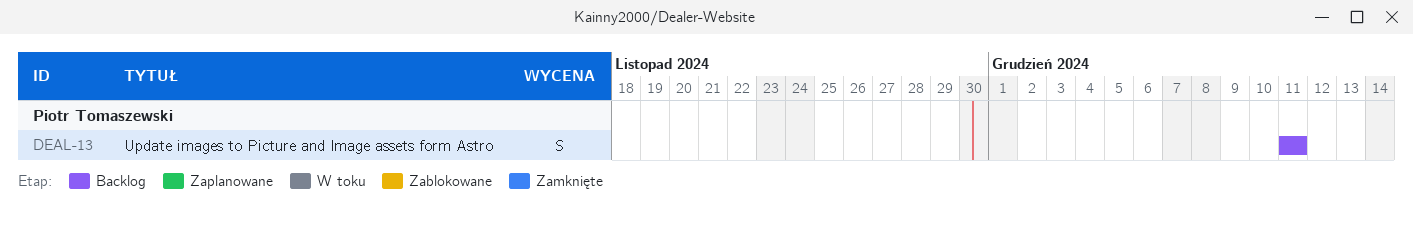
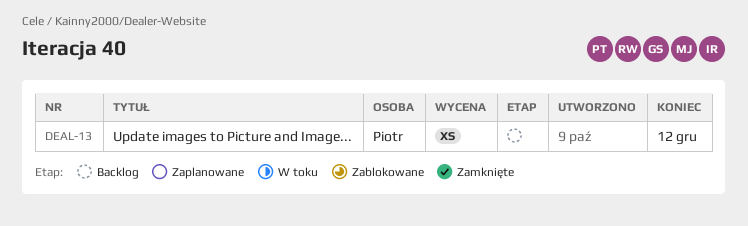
DEAL-13, estimate: S -> XS
DEAL-13, due: Dec 11 -> Dec 12

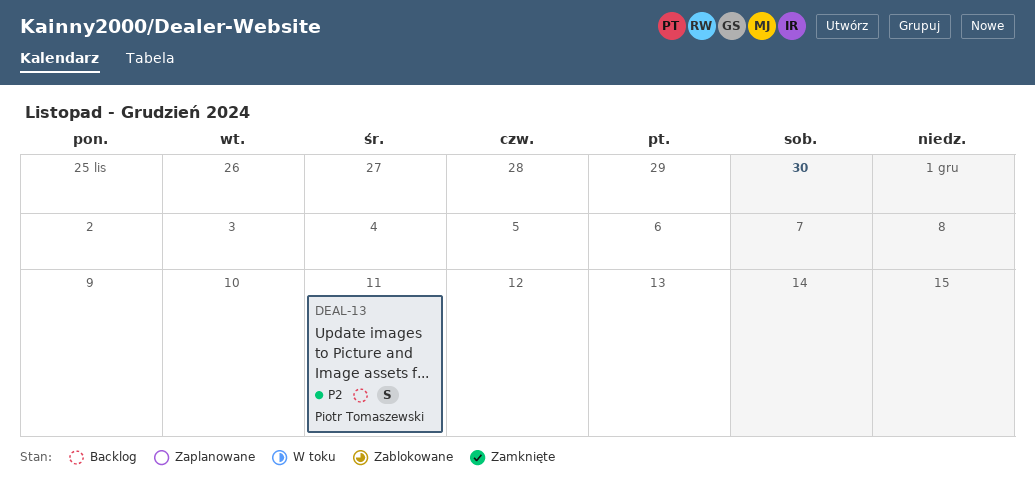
DEAL-13, estimate: XS -> S
DEAL-13, due: Dec 12 -> Dec 11

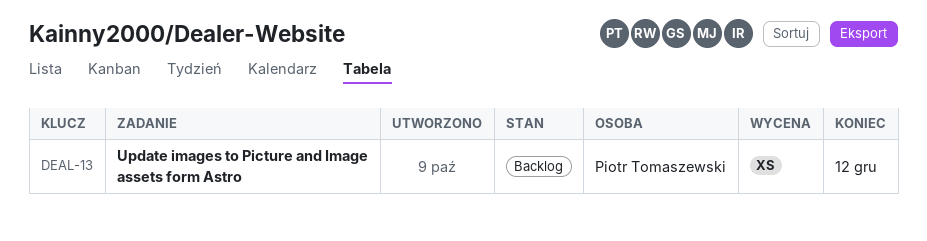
DEAL-13, estimate: S -> XS
DEAL-13, due: Dec 11 -> Dec 12

